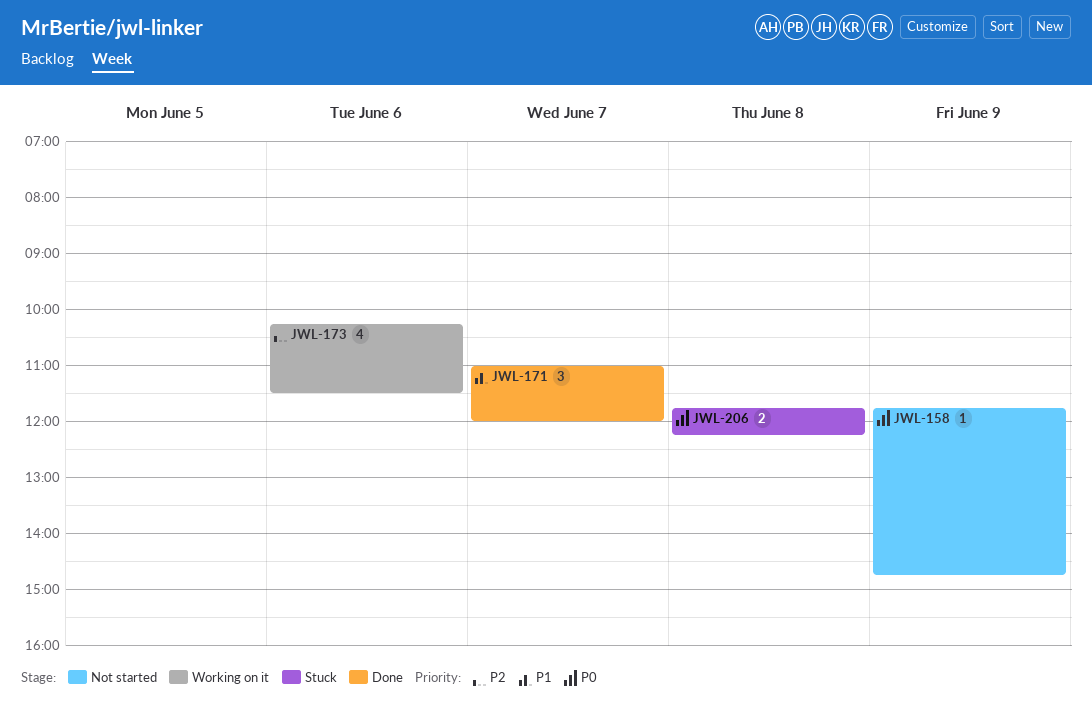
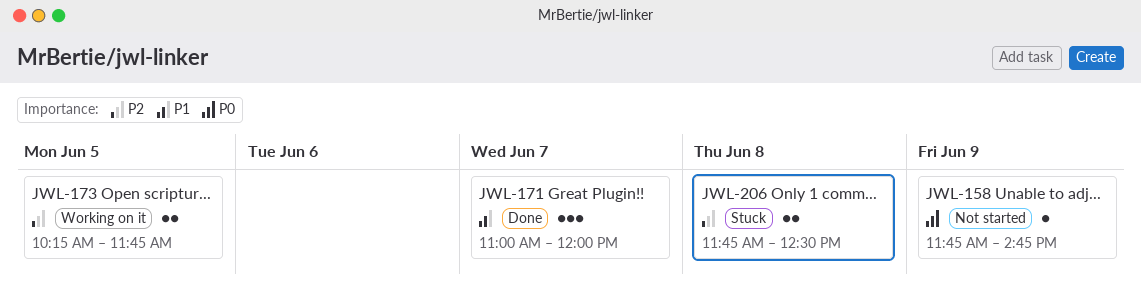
JWL-173, estimate: 4 -> 2
JWL-173, day: Jun 6 -> Jun 5
JWL-173, ends: 11:30 -> 11:45
JWL-206, priority: P0 -> P2
JWL-206, ends: 12:15 -> 12:30

